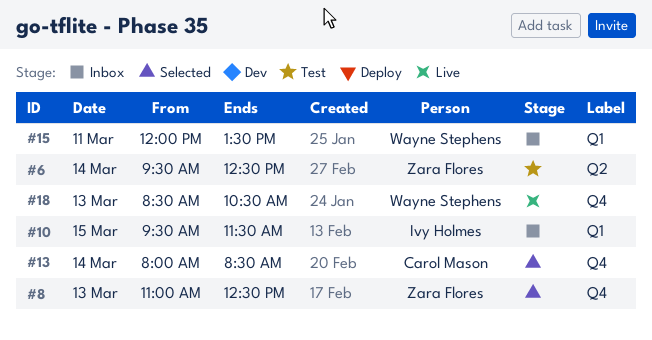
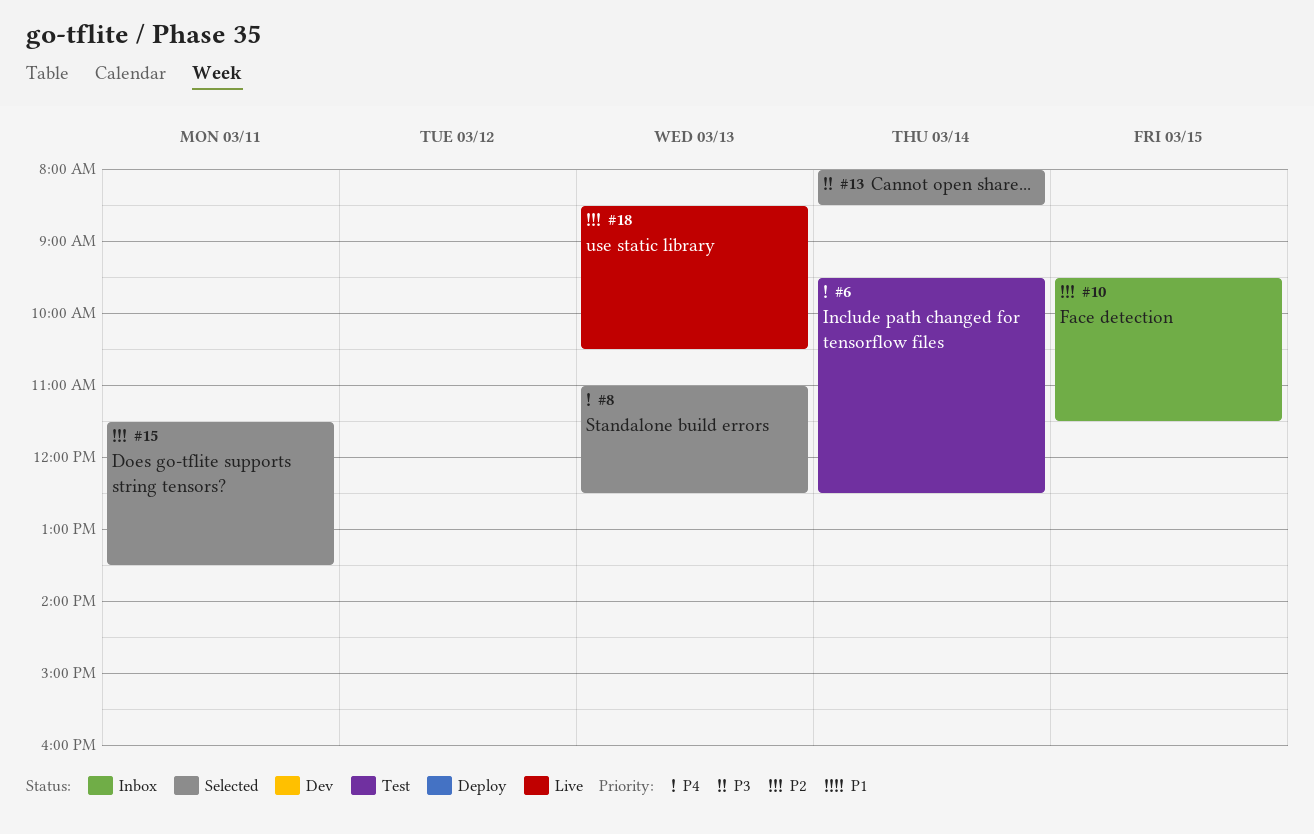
#15, status: Inbox -> Selected
#15, begins: 12:00 -> 11:30

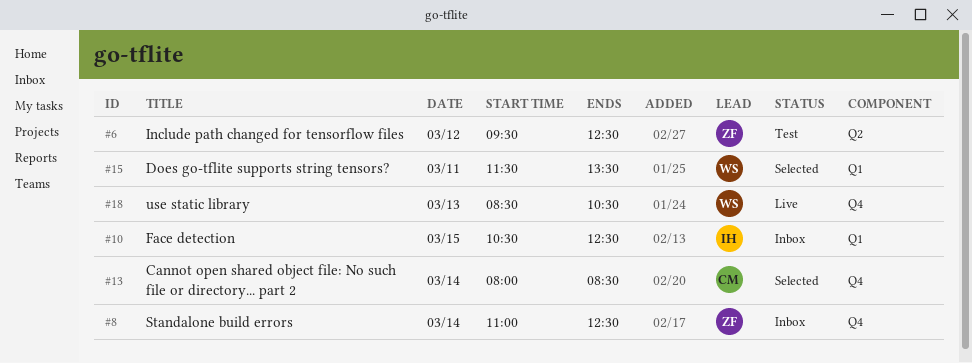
#6, day: Mar 14 -> Mar 12
#8, status: Selected -> Inbox
#8, day: Mar 13 -> Mar 14
#10, begins: 09:30 -> 10:30
#10, ends: 11:30 -> 12:30

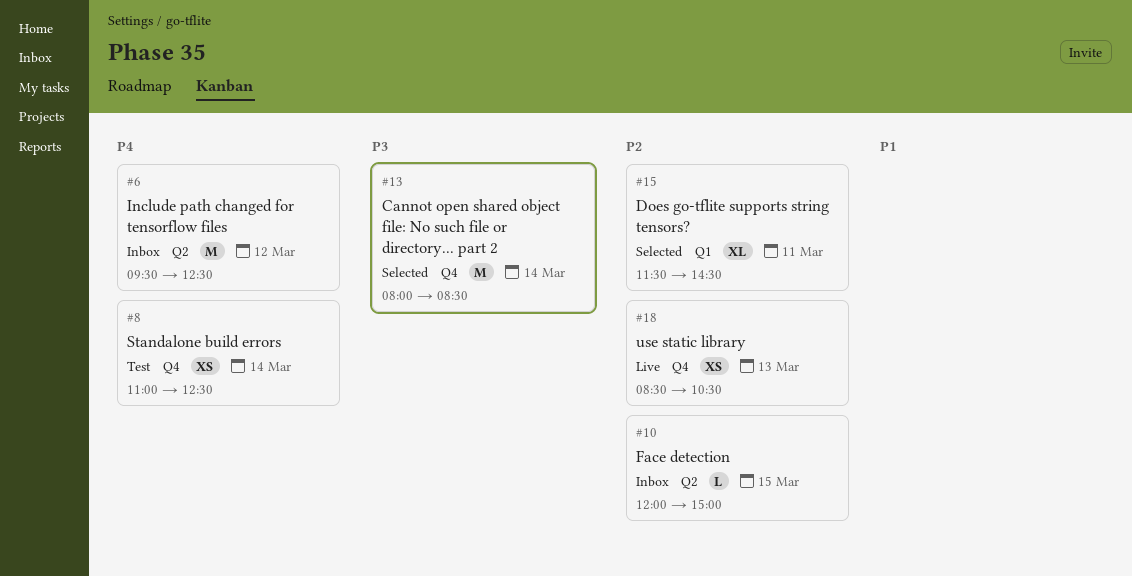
#6, status: Test -> Inbox
#8, status: Inbox -> Test
#10, label: Q1 -> Q2
#10, begins: 10:30 -> 12:00
#10, ends: 12:30 -> 15:00
#15, ends: 13:30 -> 14:30

